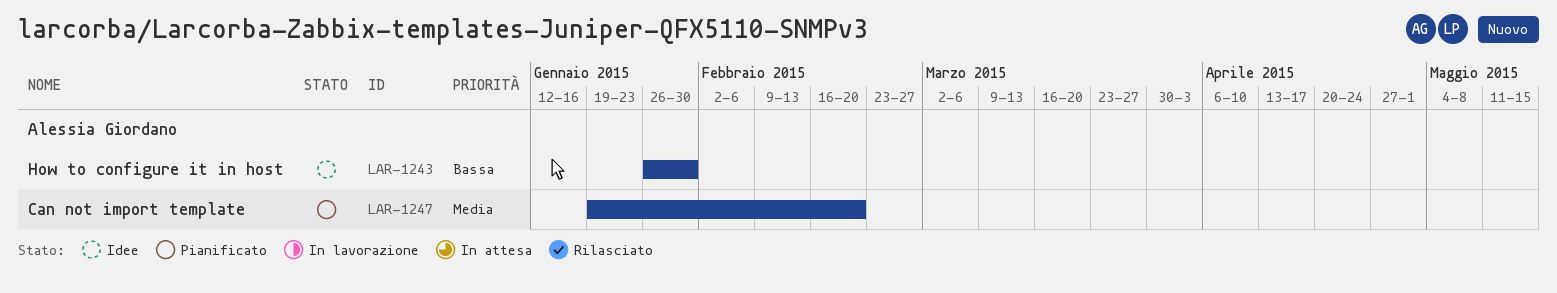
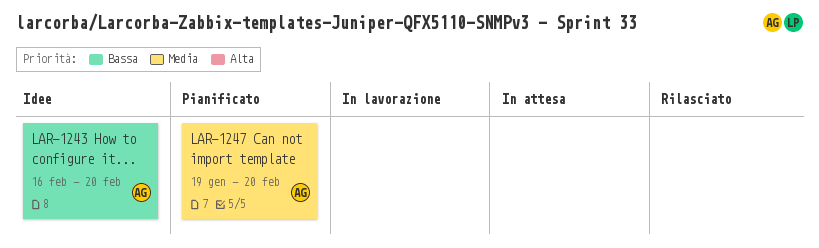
LAR-1243, start: Jan 26 -> Feb 16
LAR-1243, due: Jan 30 -> Feb 20

